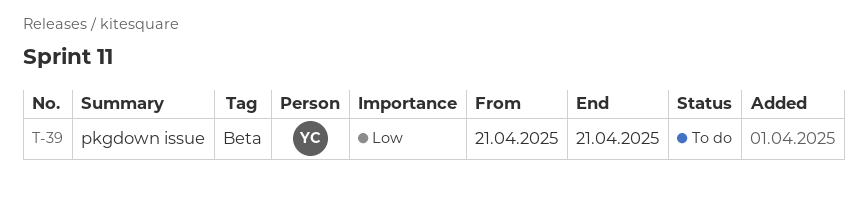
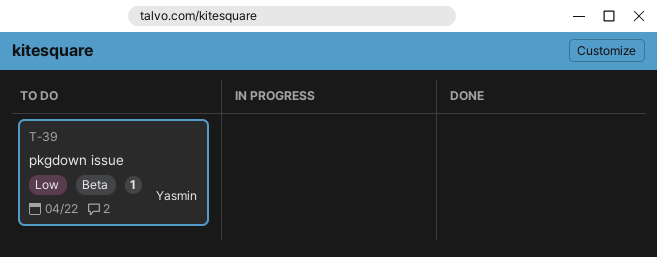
T-39, due: Apr 21 -> Apr 22

